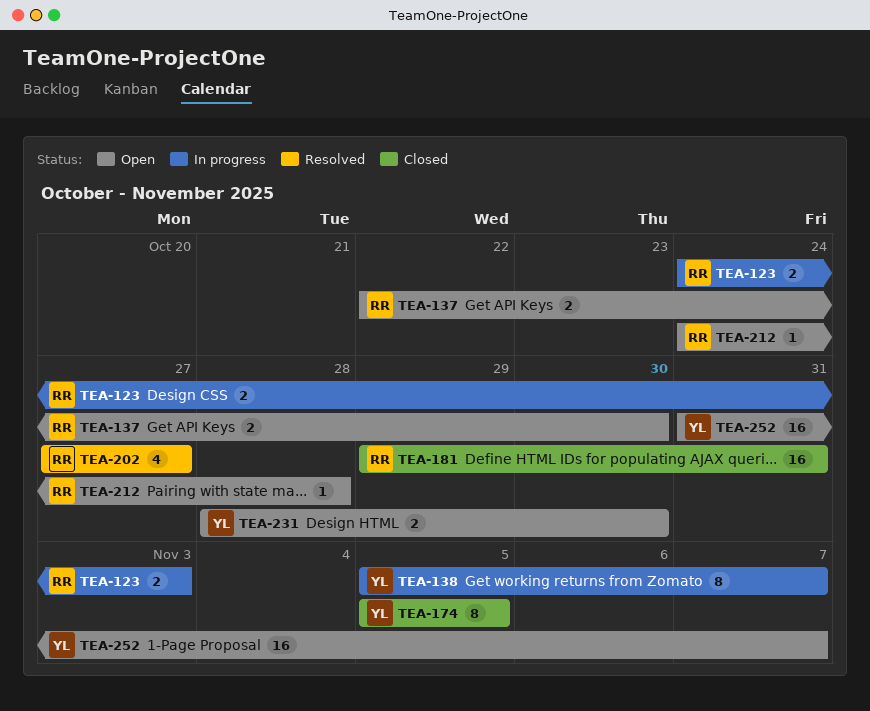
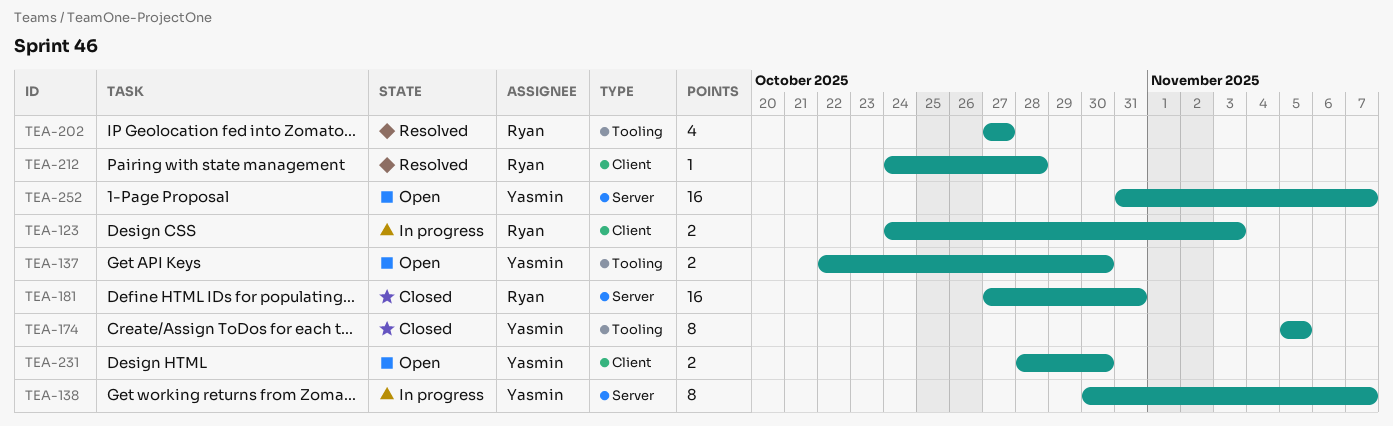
TEA-137, owner: Ryan -> Yasmin
TEA-138, start: Nov 5 -> Oct 30
TEA-181, start: Oct 29 -> Oct 27
TEA-212, status: Open -> Resolved

